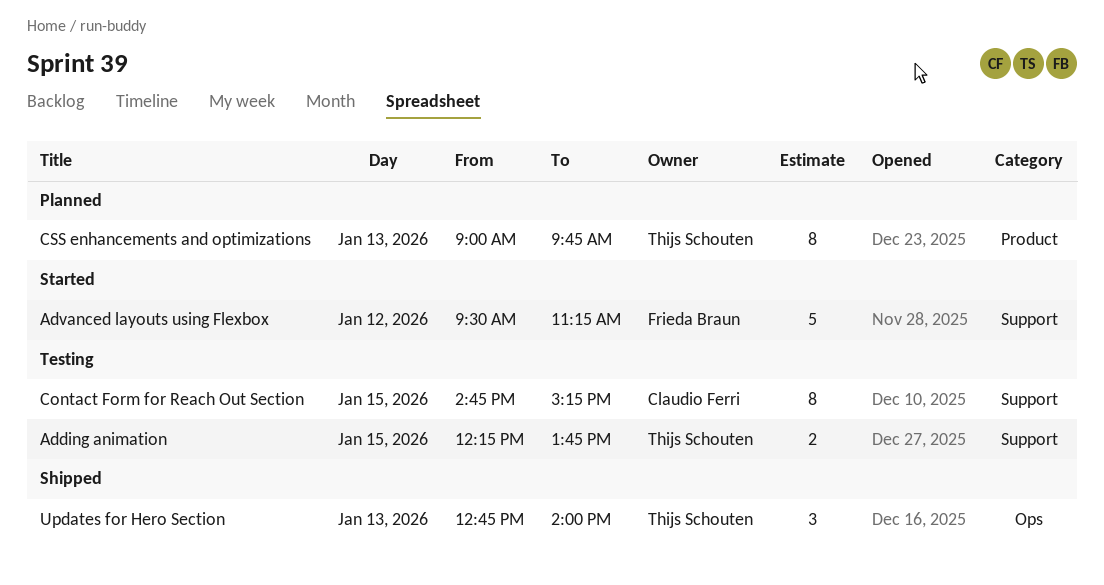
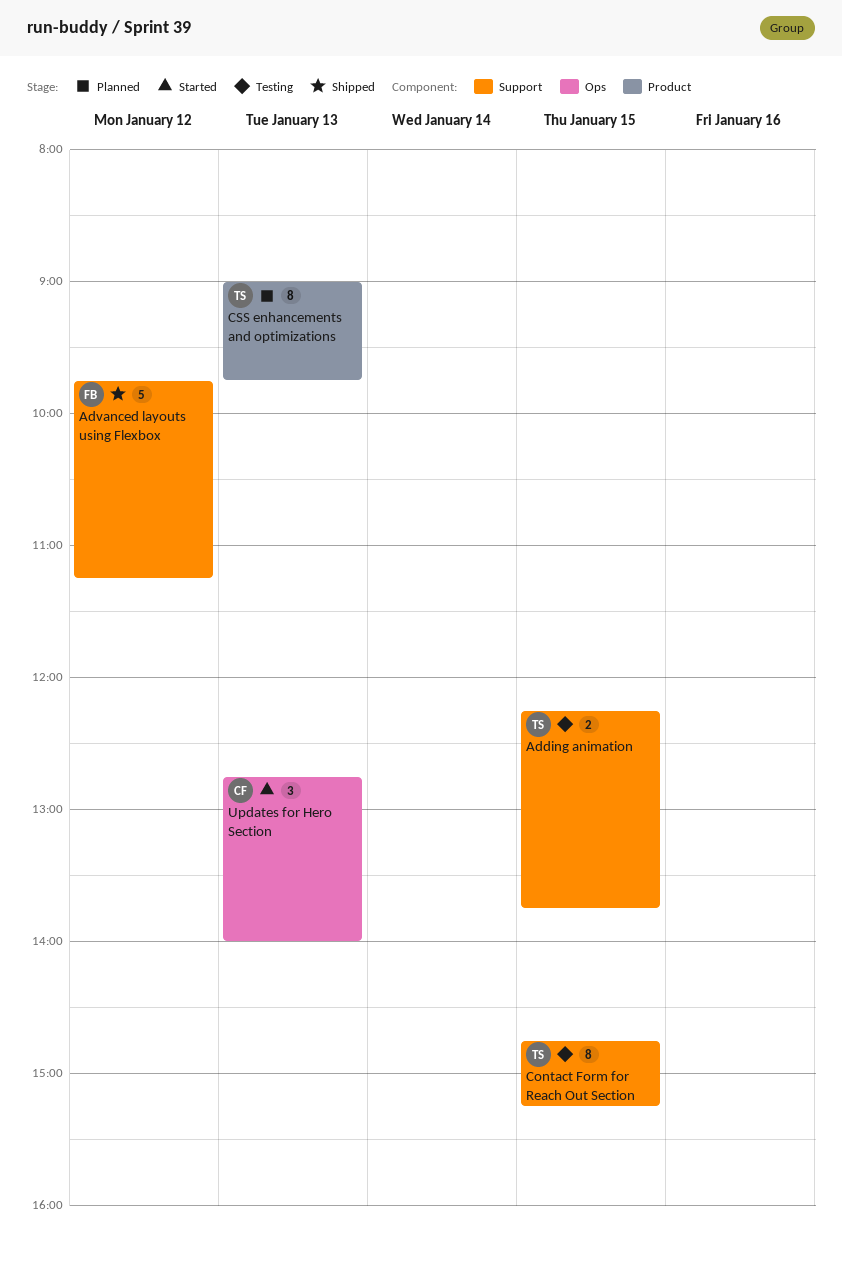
Advanced layouts using Flexbox, status: Started -> Shipped
Advanced layouts using Flexbox, begins: 09:30 -> 09:45
Contact Form for Reach Out Section, owner: Claudio Ferri -> Thijs Schouten
Updates for Hero Section, status: Shipped -> Started
Updates for Hero Section, owner: Thijs Schouten -> Claudio Ferri

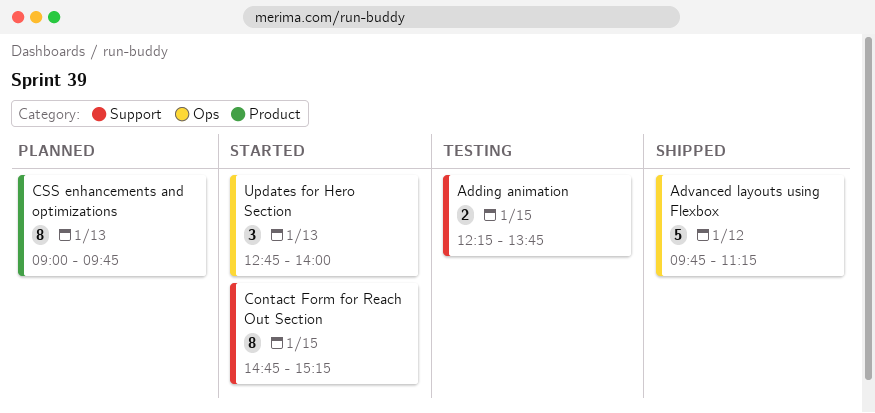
Advanced layouts using Flexbox, label: Support -> Ops
Contact Form for Reach Out Section, status: Testing -> Started

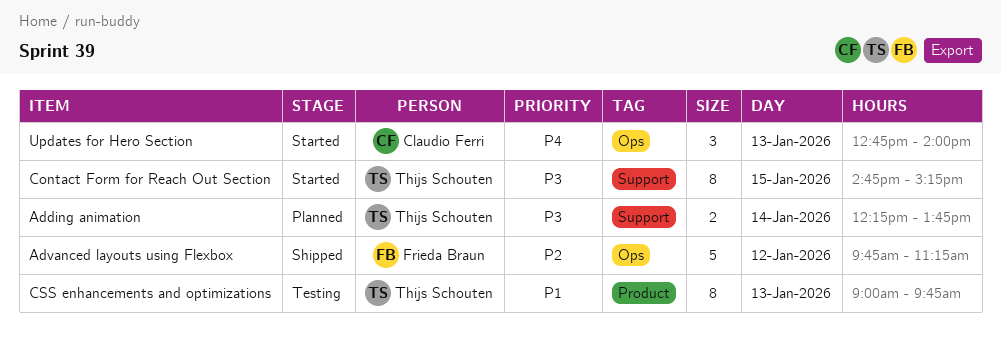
Adding animation, status: Testing -> Planned
Adding animation, day: Jan 15 -> Jan 14
CSS enhancements and optimizations, status: Planned -> Testing

